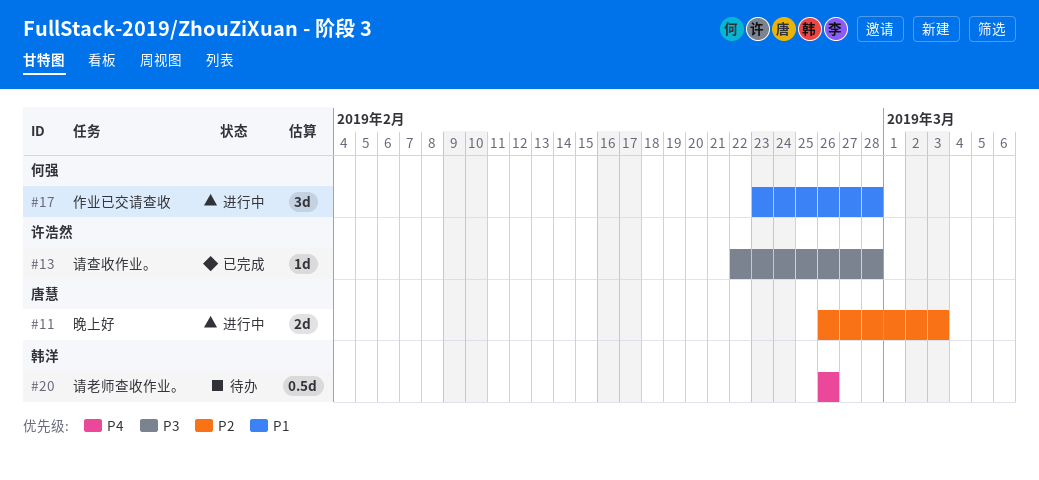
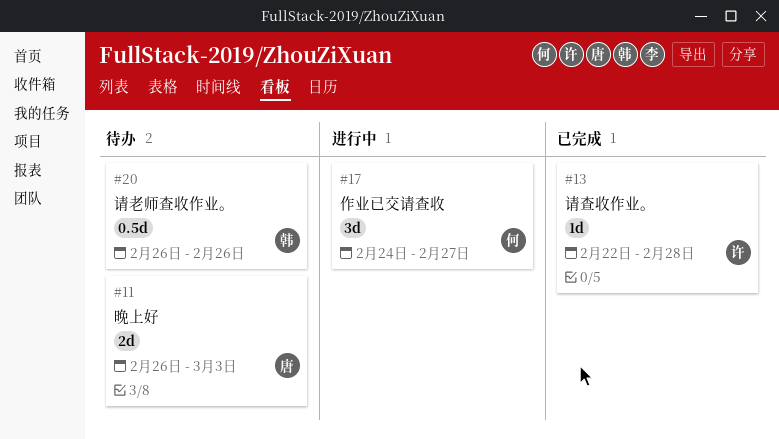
#11, status: 进行中 -> 待办
#17, start: Feb 23 -> Feb 24
#17, due: Feb 28 -> Feb 27

